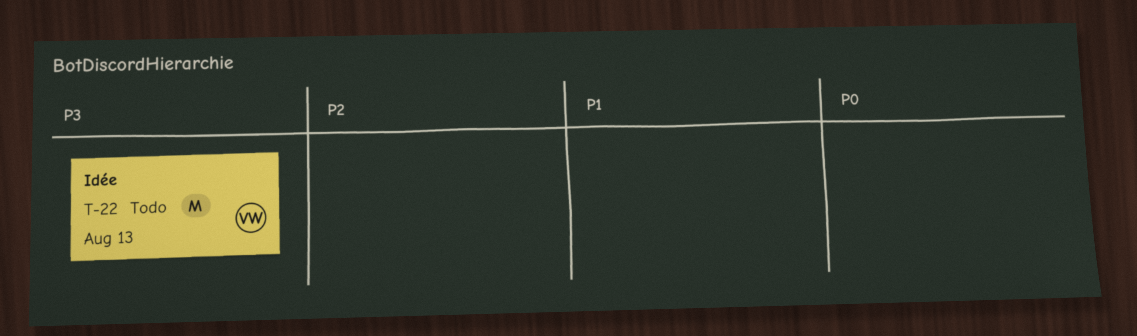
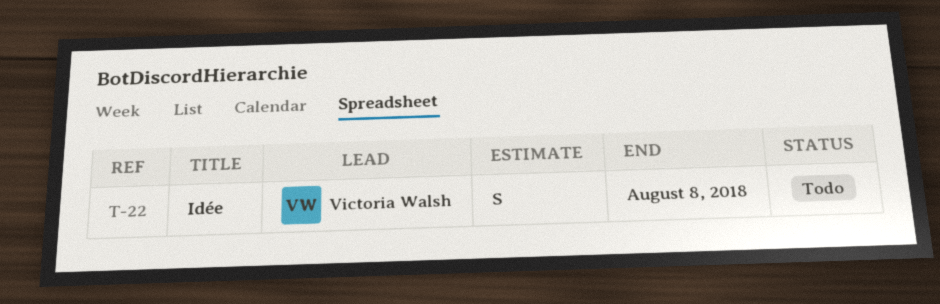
T-22, estimate: M -> S
T-22, due: Aug 13 -> Aug 8

